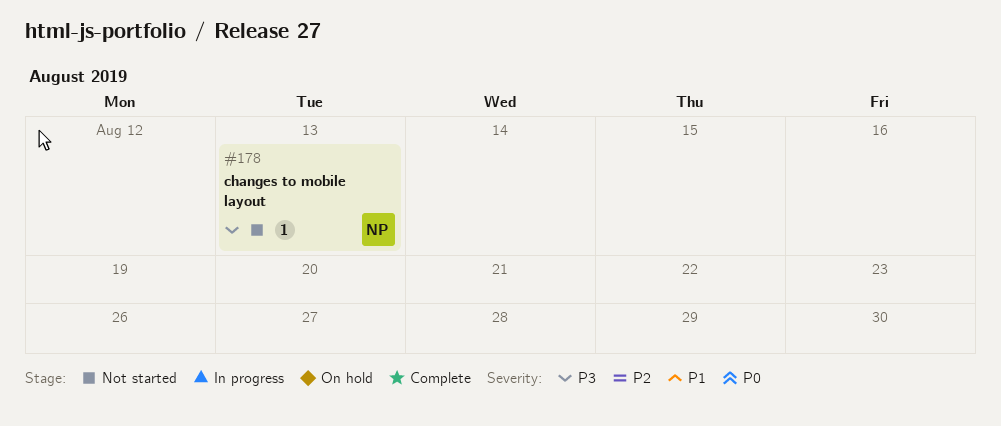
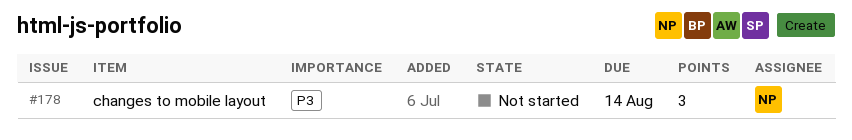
#178, estimate: 1 -> 3
#178, due: Aug 13 -> Aug 14

